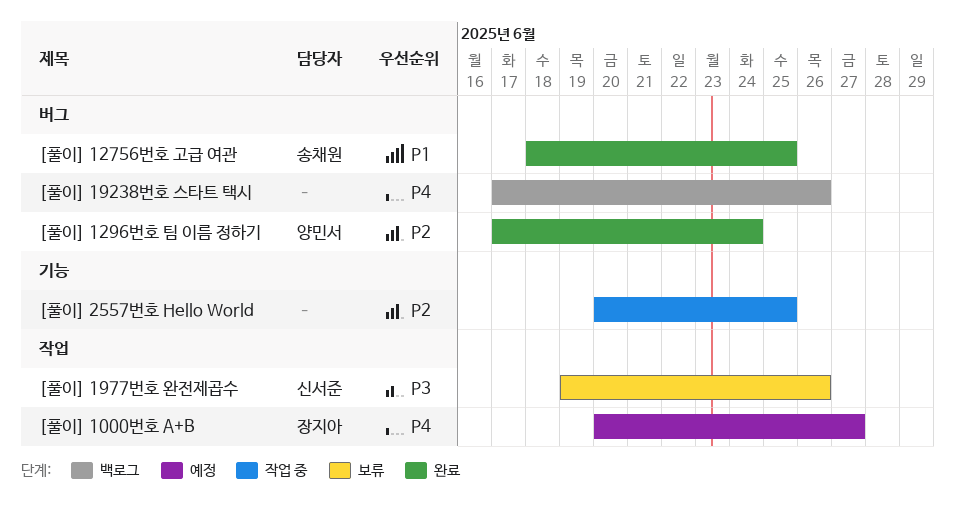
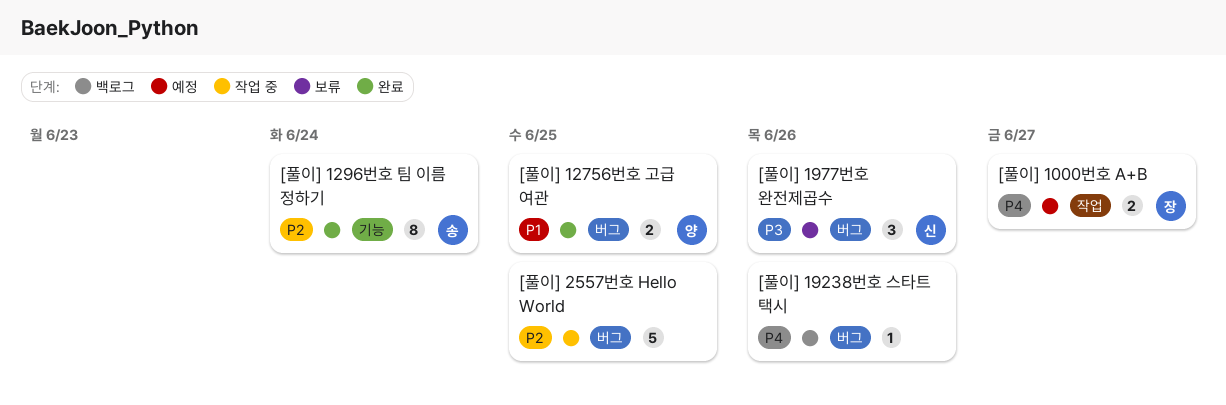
[풀이] 12756번호 고급 여관, owner: 송채원 -> 양민서
[풀이] 1296번호 팀 이름 정하기, owner: 양민서 -> 송채원
[풀이] 1296번호 팀 이름 정하기, label: 버그 -> 기능
[풀이] 1977번호 완전제곱수, label: 작업 -> 버그
[풀이] 2557번호 Hello World, label: 기능 -> 버그

